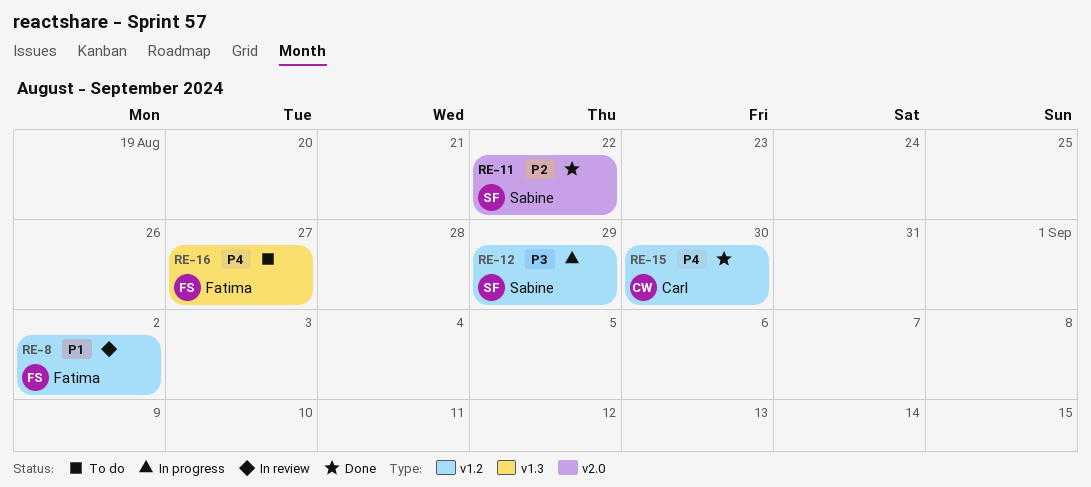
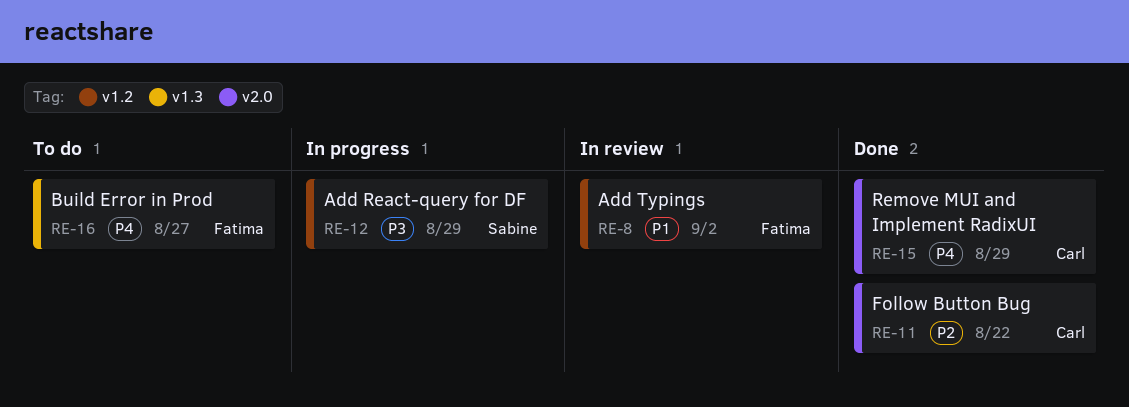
RE-11, owner: Sabine -> Carl
RE-15, label: v1.2 -> v2.0
RE-15, due: Aug 30 -> Aug 29

